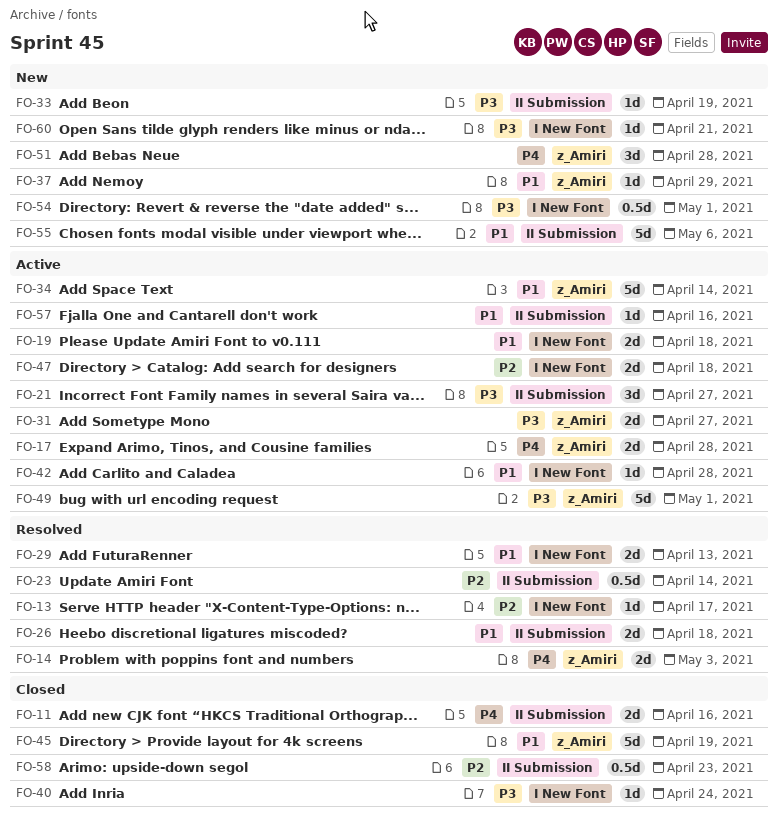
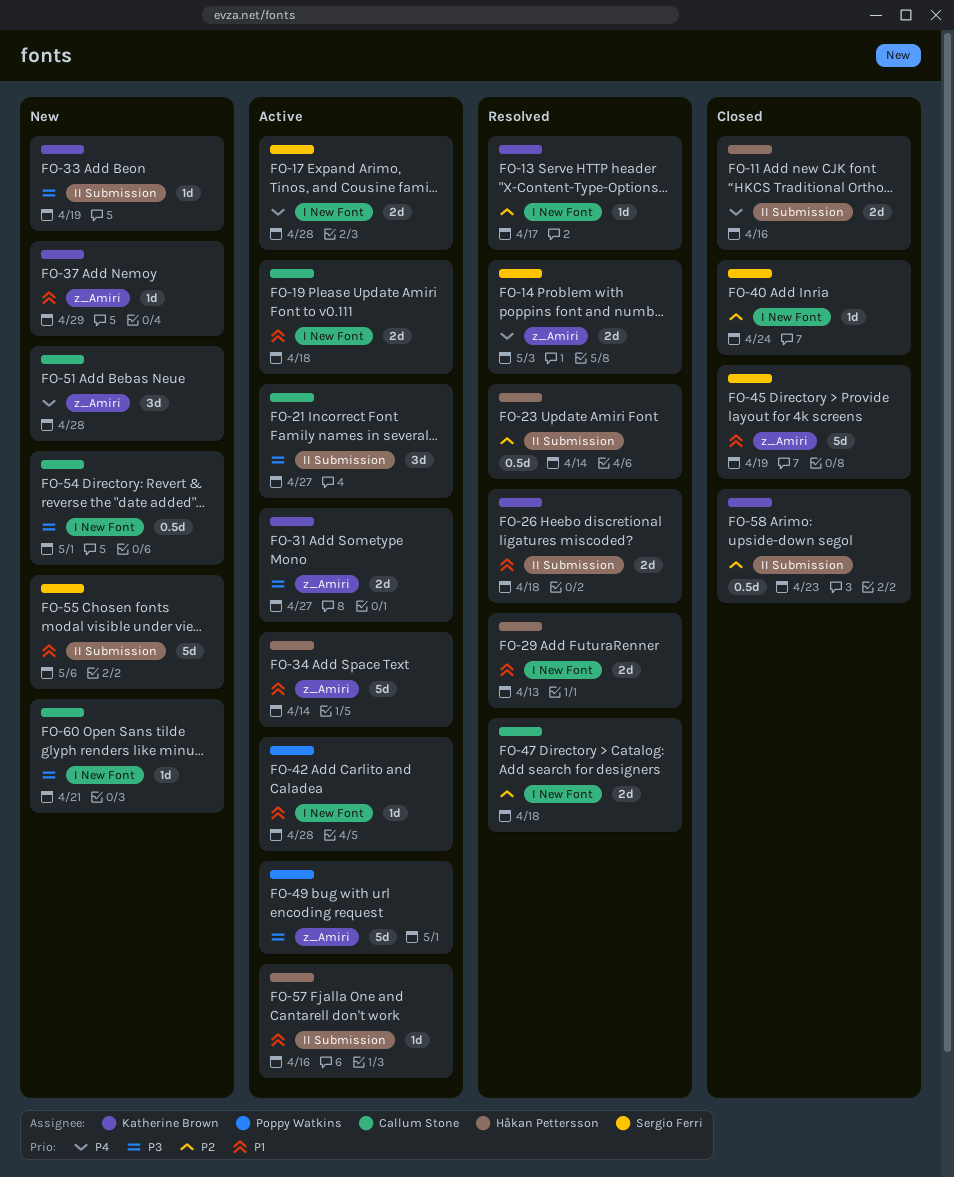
FO-17, label: z_Amiri -> I New Font
FO-40, priority: P3 -> P2
FO-47, status: Active -> Resolved

